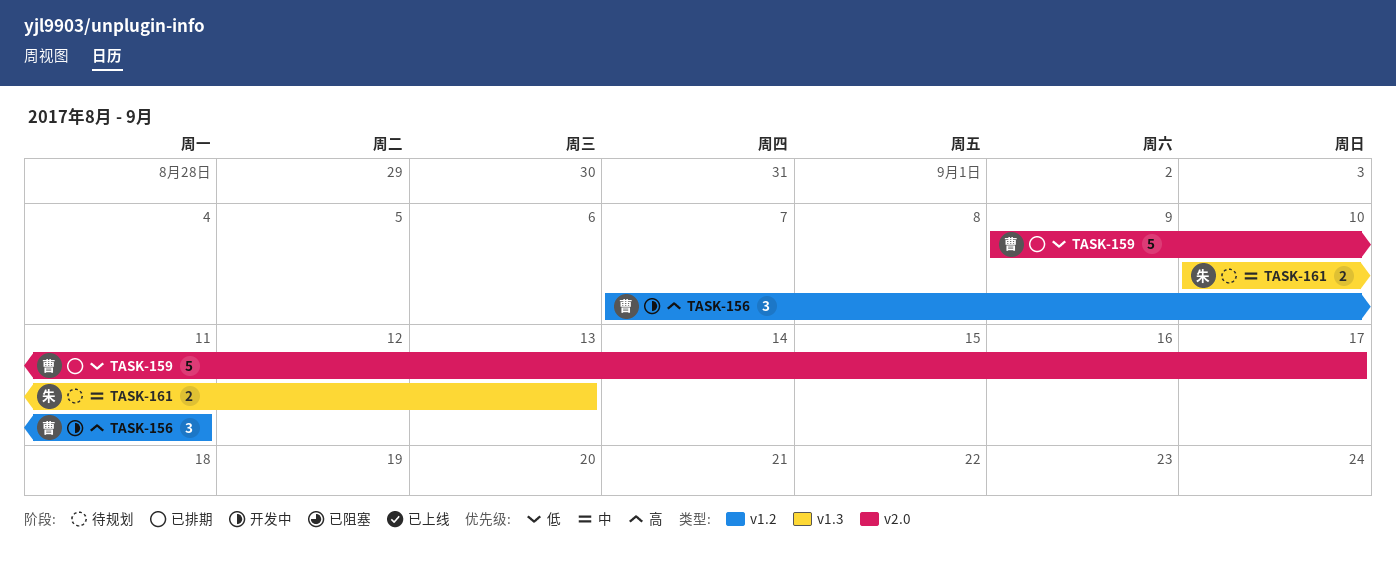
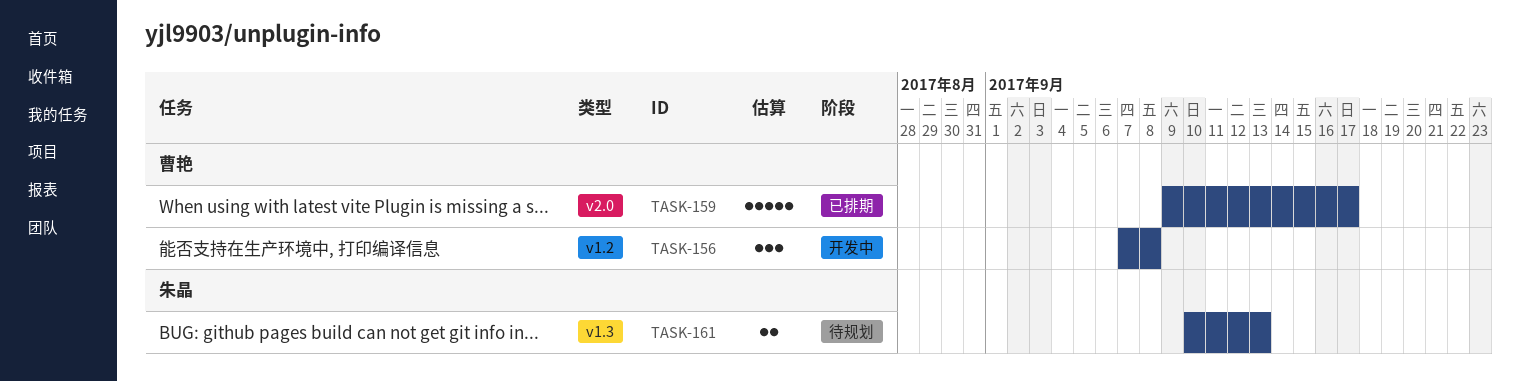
TASK-156, due: Sep 11 -> Sep 8

